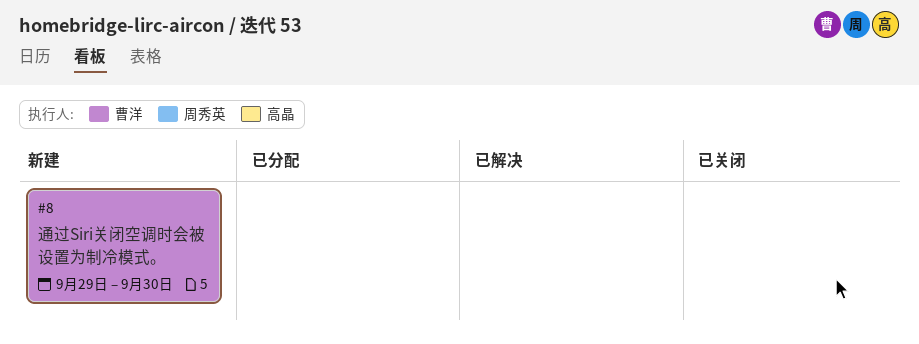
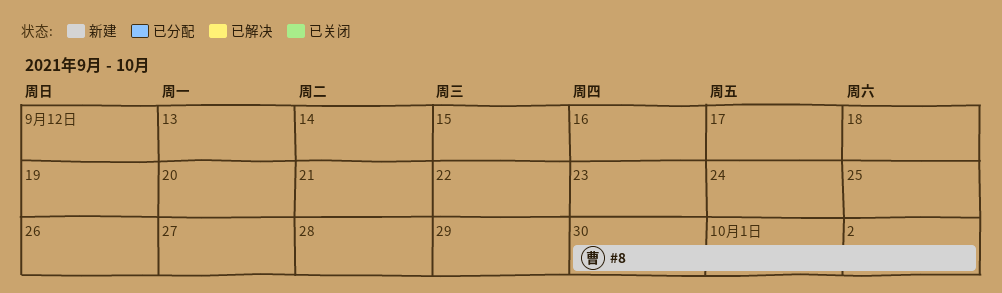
#8, start: Sep 29 -> Sep 30
#8, due: Sep 30 -> Oct 2

